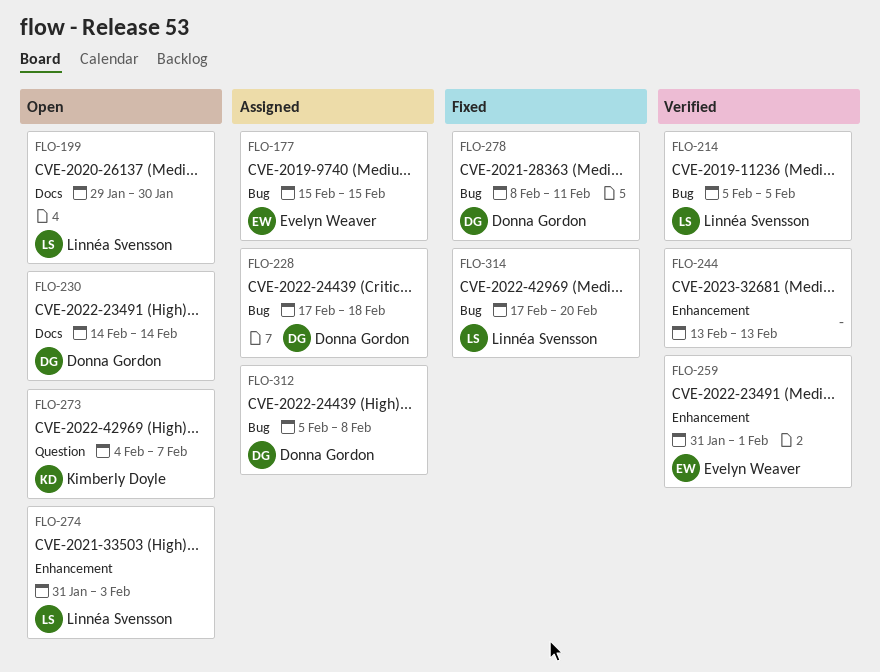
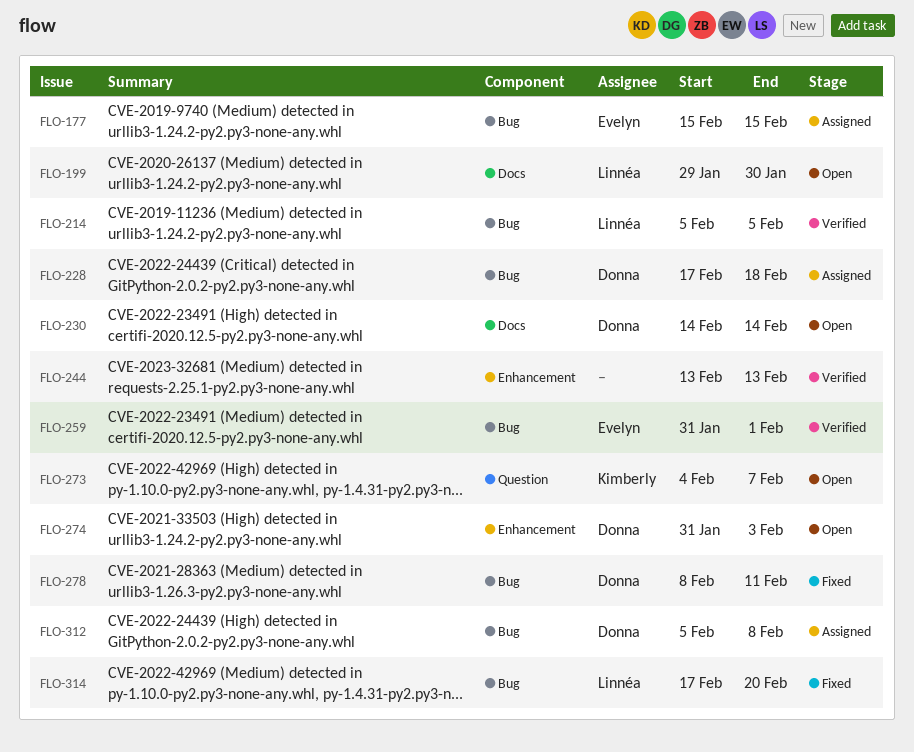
FLO-259, label: Enhancement -> Bug
FLO-274, owner: Linnéa Svensson -> Donna Gordon

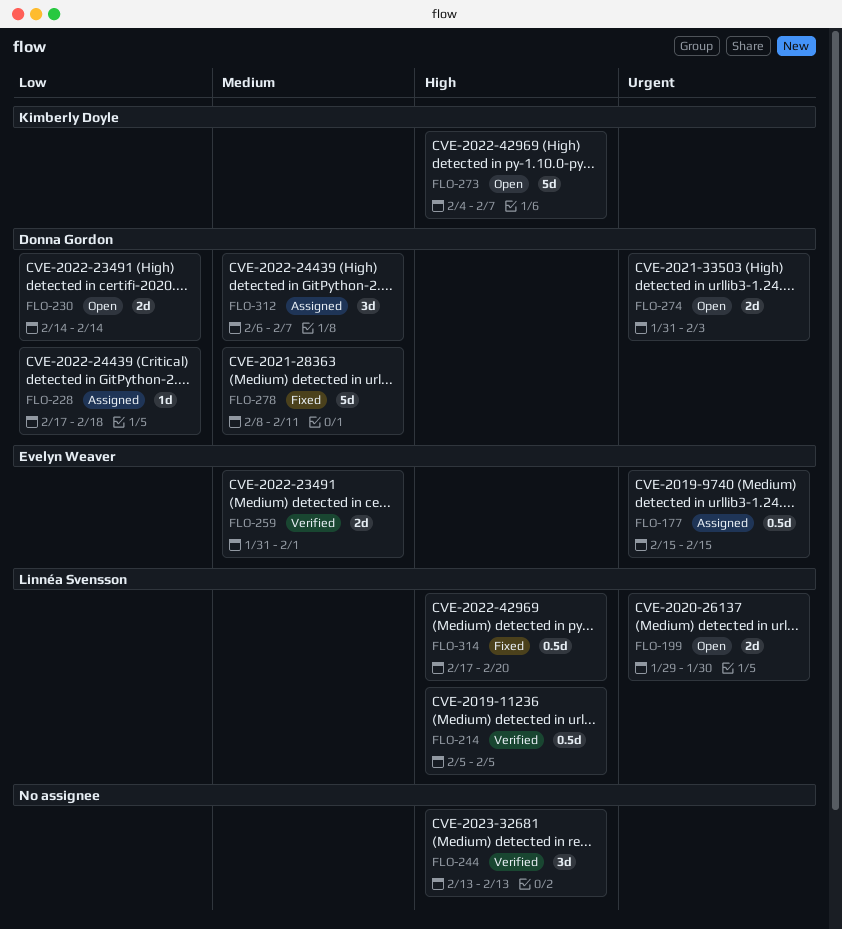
FLO-312, start: Feb 5 -> Feb 6
FLO-312, due: Feb 8 -> Feb 7

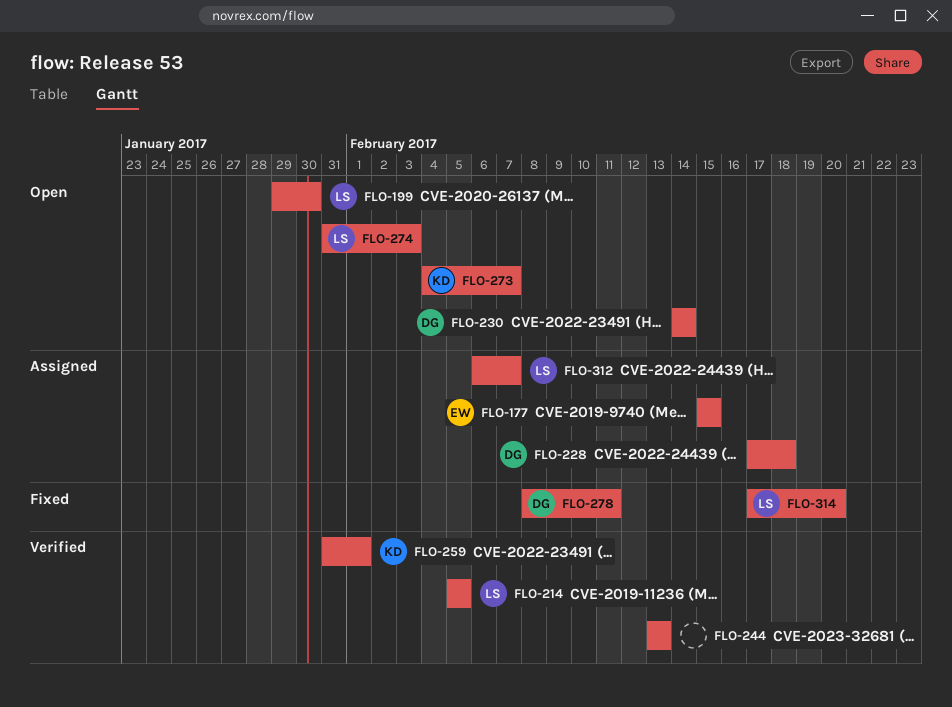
FLO-259, owner: Evelyn Weaver -> Kimberly Doyle
FLO-274, owner: Donna Gordon -> Linnéa Svensson
FLO-312, owner: Donna Gordon -> Linnéa Svensson

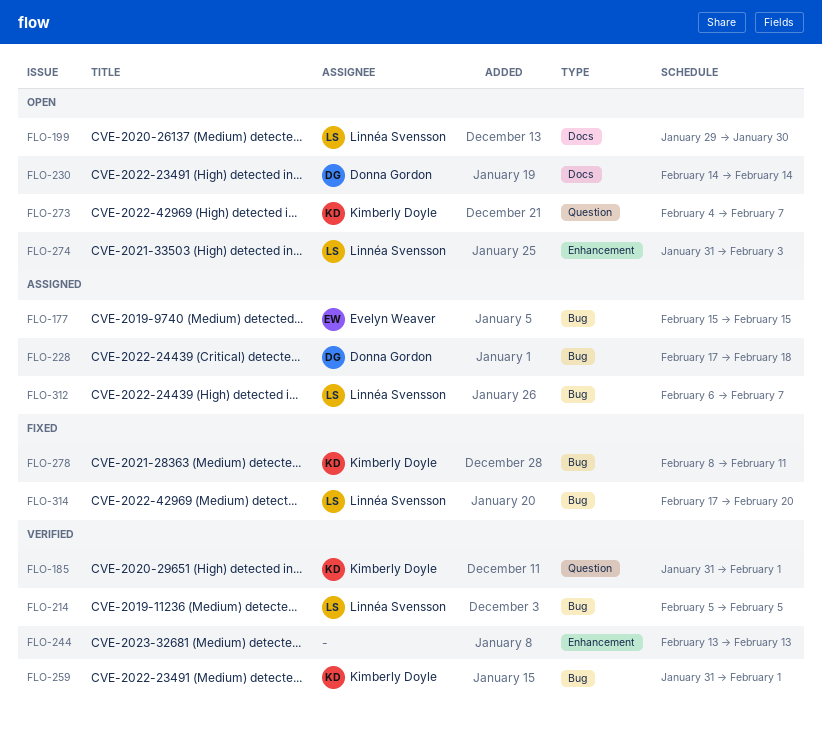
FLO-185: none -> present
FLO-278, owner: Donna Gordon -> Kimberly Doyle

